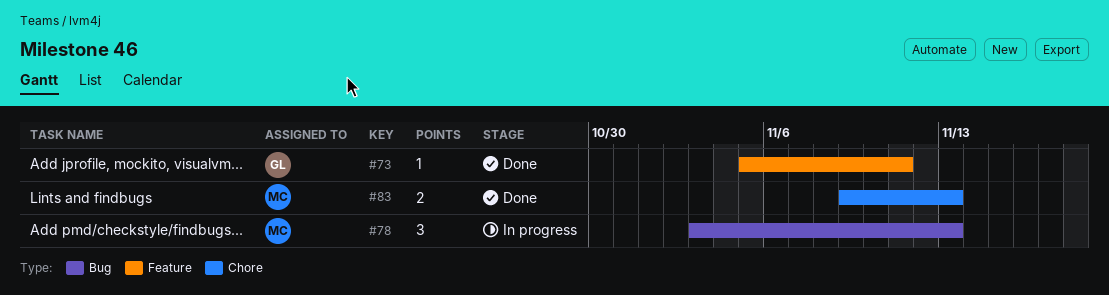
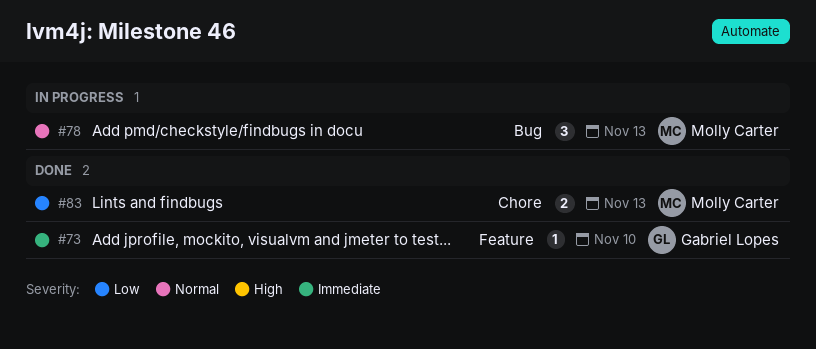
#73, due: Nov 11 -> Nov 10

